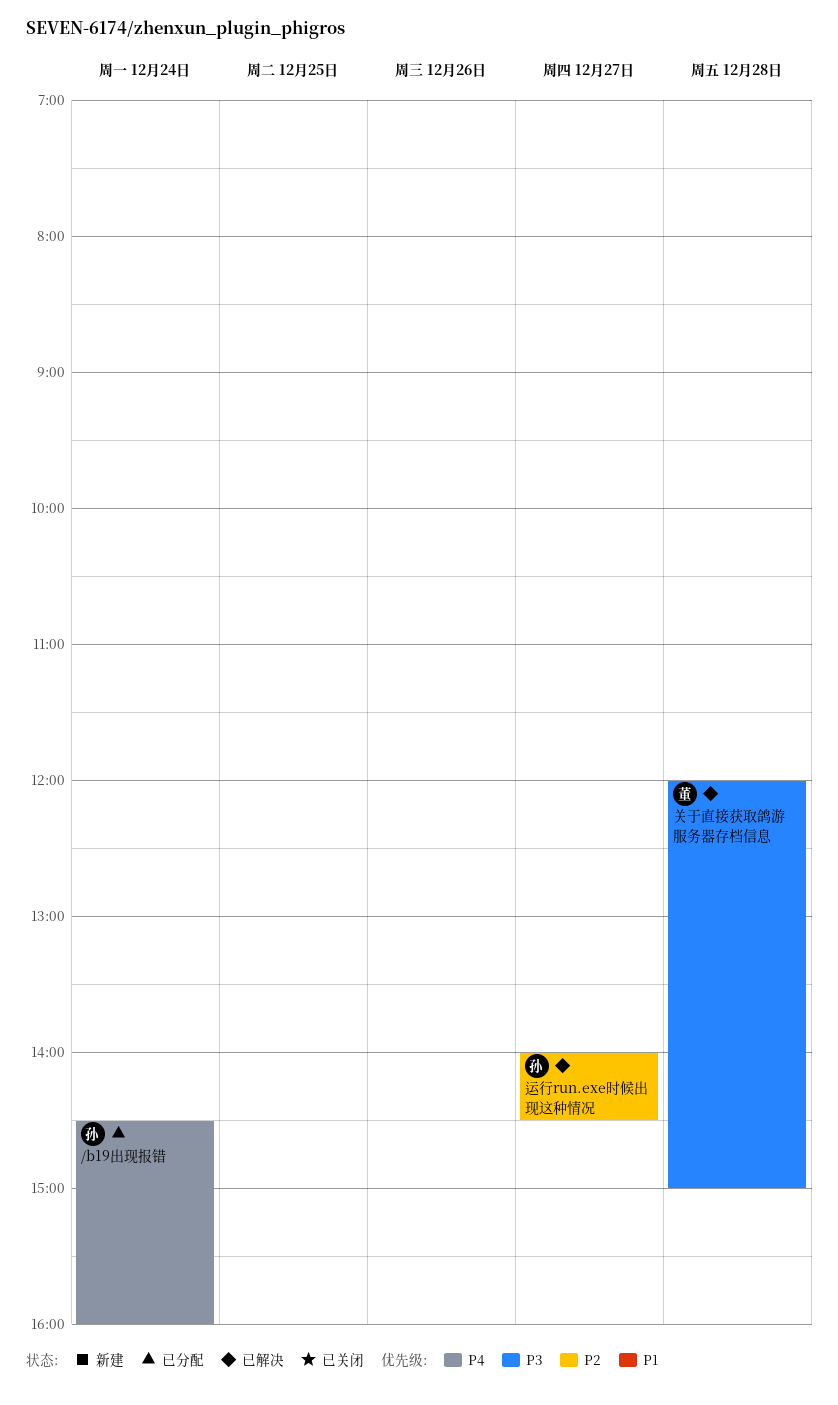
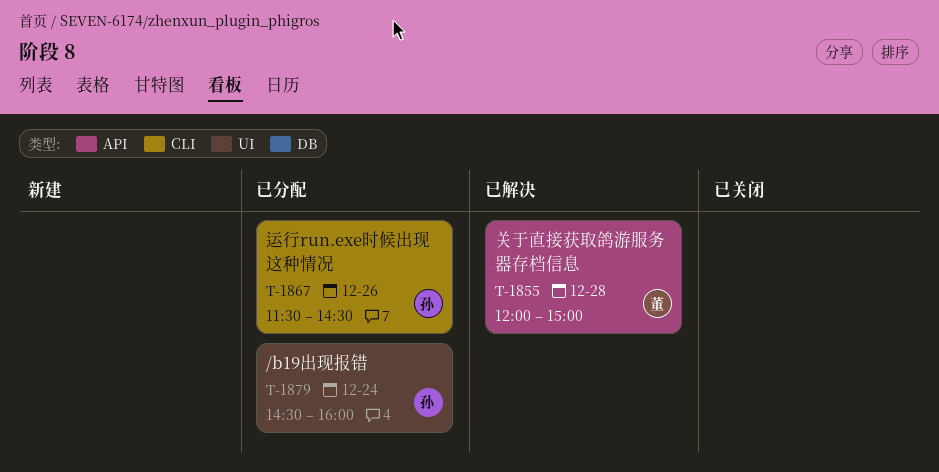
运行run.exe时候出现这种情况, status: 已解决 -> 已分配
运行run.exe时候出现这种情况, day: Dec 27 -> Dec 26
运行run.exe时候出现这种情况, begins: 14:00 -> 11:30

